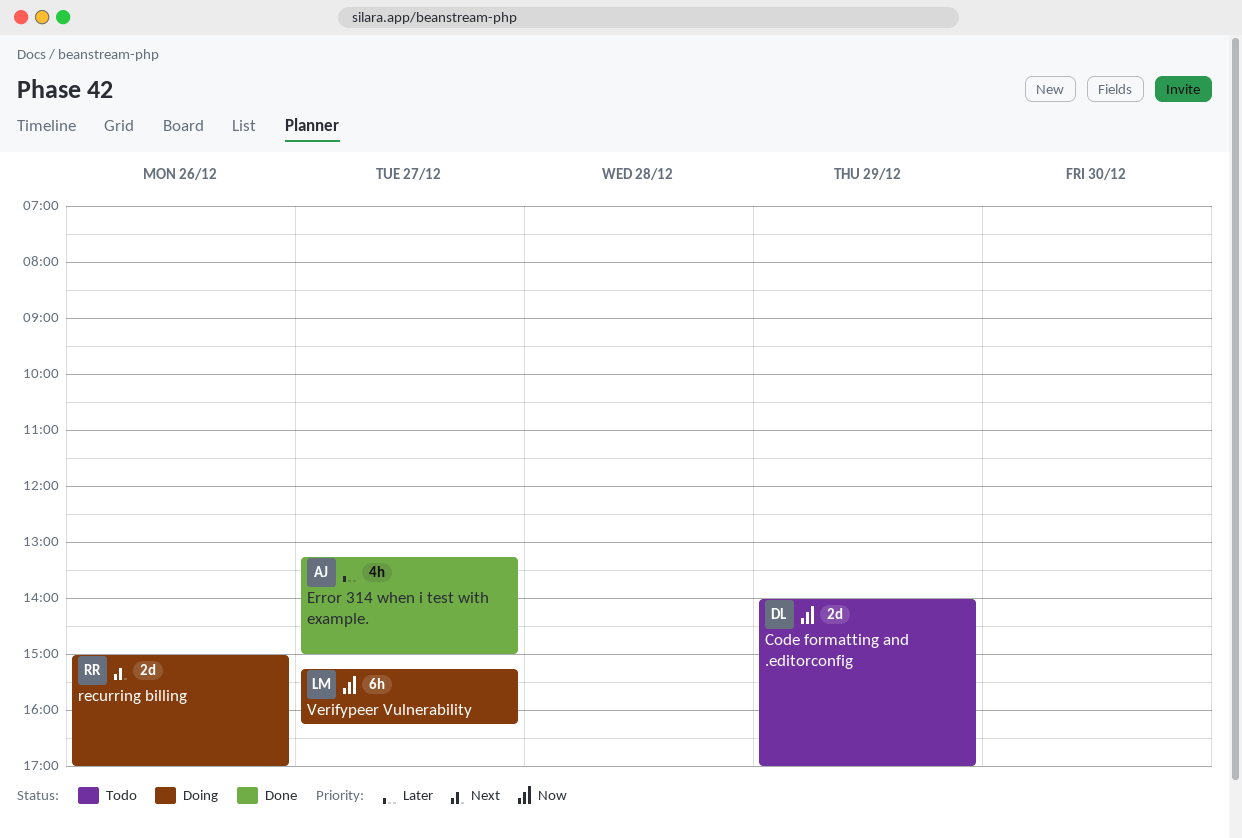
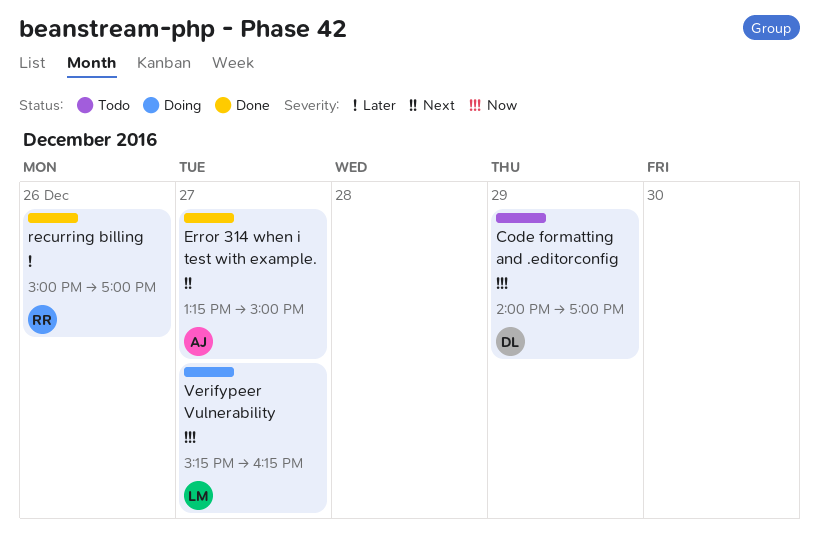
Error 314 when i test with example., priority: Later -> Next
recurring billing, status: Doing -> Done
recurring billing, priority: Next -> Later

